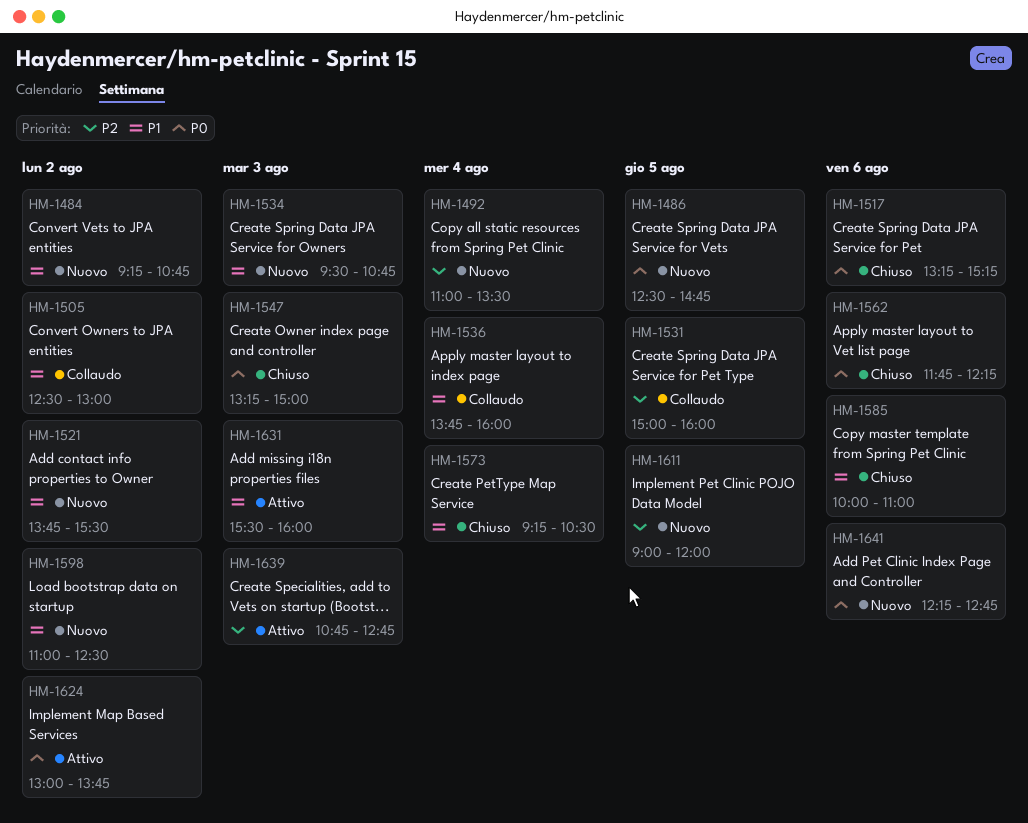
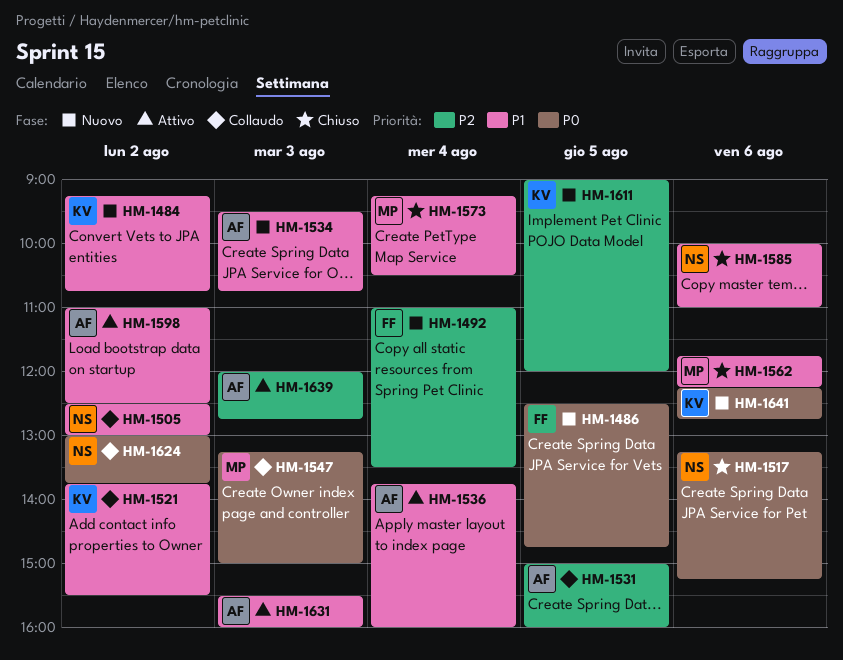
HM-1521, status: Nuovo -> Collaudo
HM-1536, status: Collaudo -> Attivo
HM-1547, status: Chiuso -> Collaudo
HM-1562, priority: P0 -> P1
HM-1598, status: Nuovo -> Attivo
HM-1624, status: Attivo -> Collaudo
HM-1639, begins: 10:45 -> 12:00

